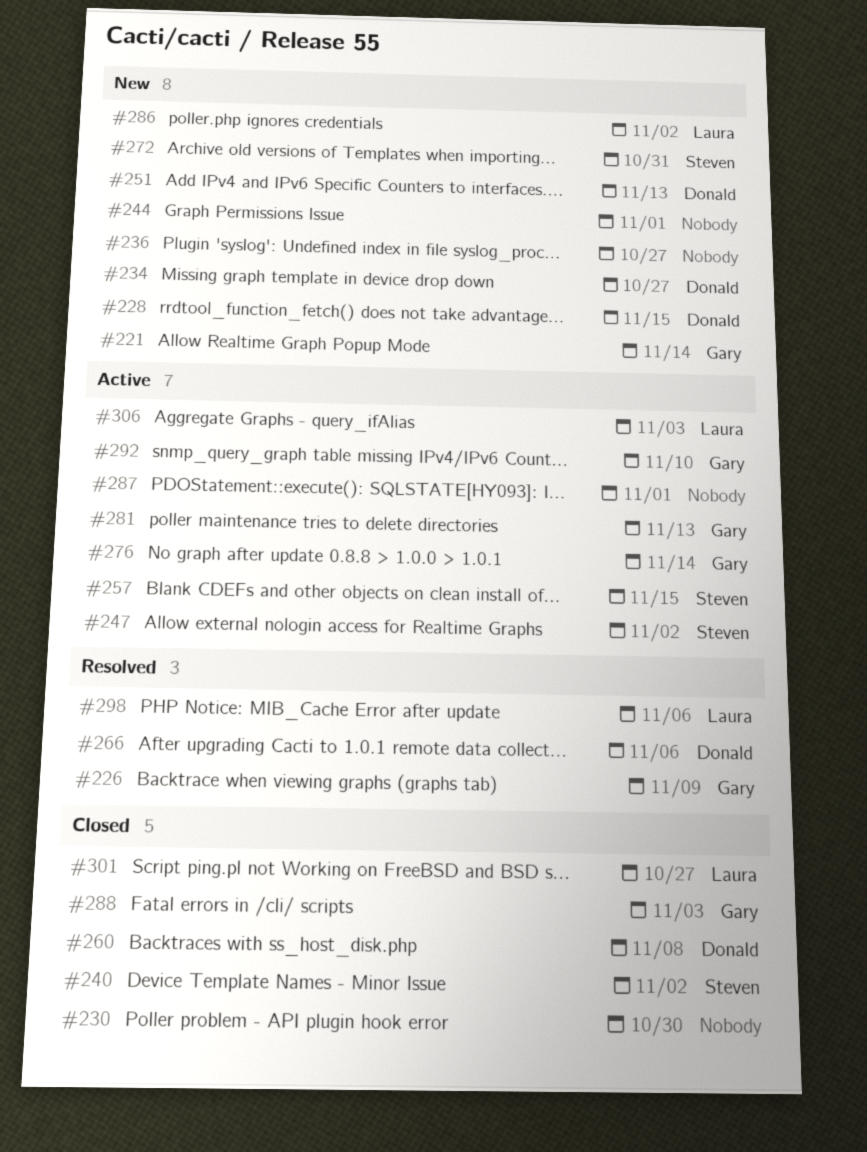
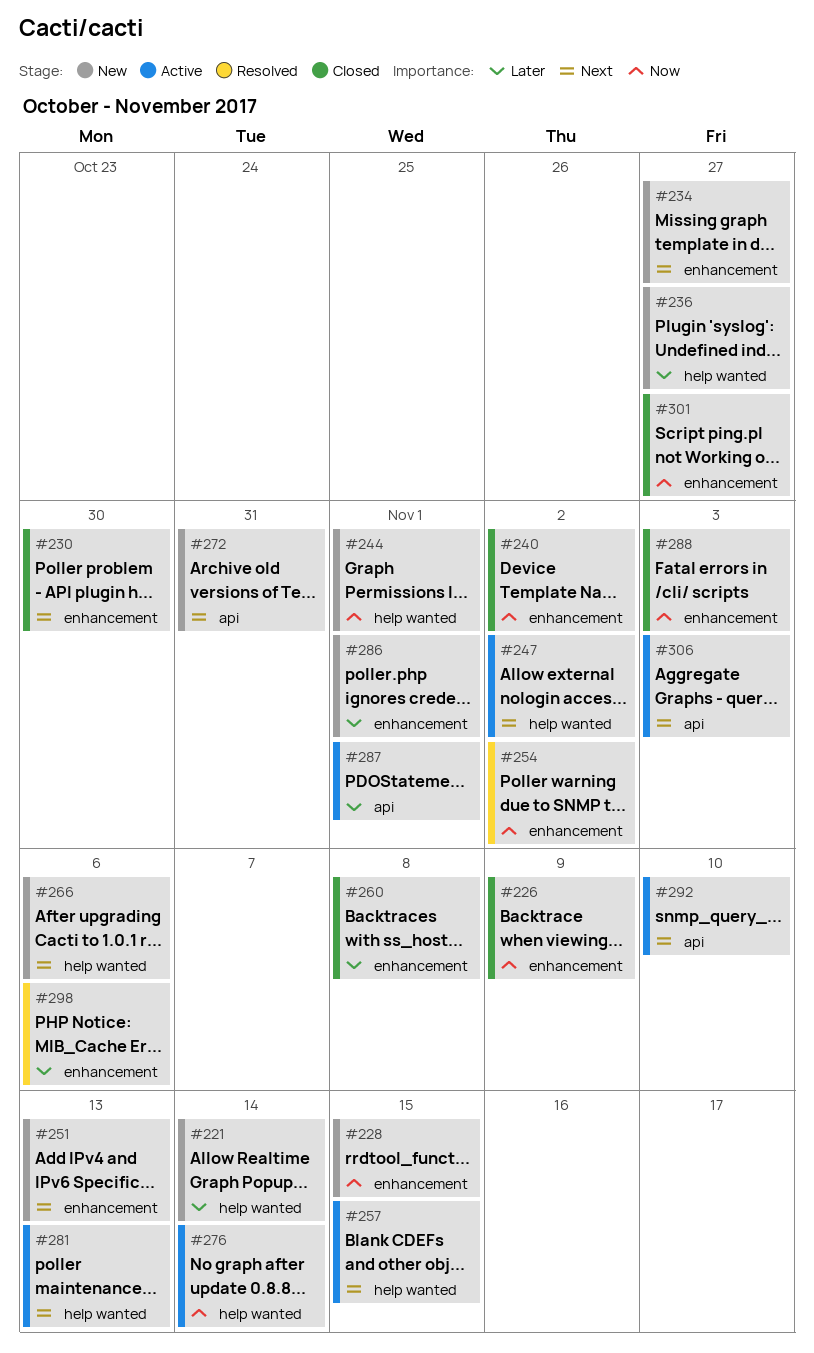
#226, status: Resolved -> Closed
#254: none -> present
#266, status: Resolved -> New
#286, due: Nov 2 -> Nov 1

